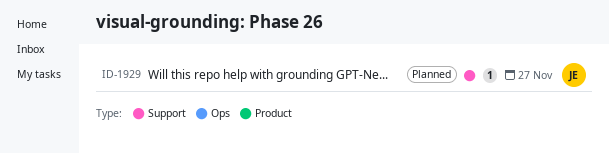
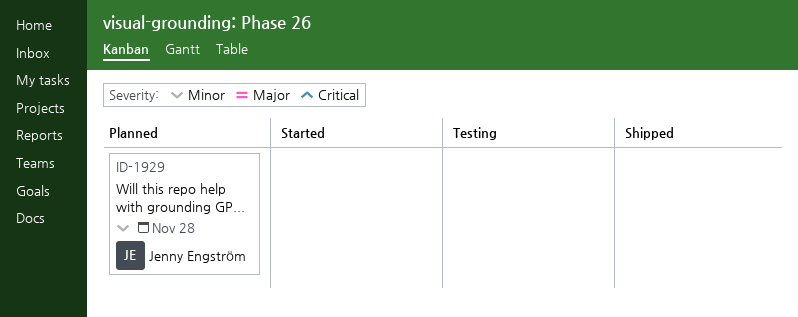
ID-1929, due: Nov 27 -> Nov 28

